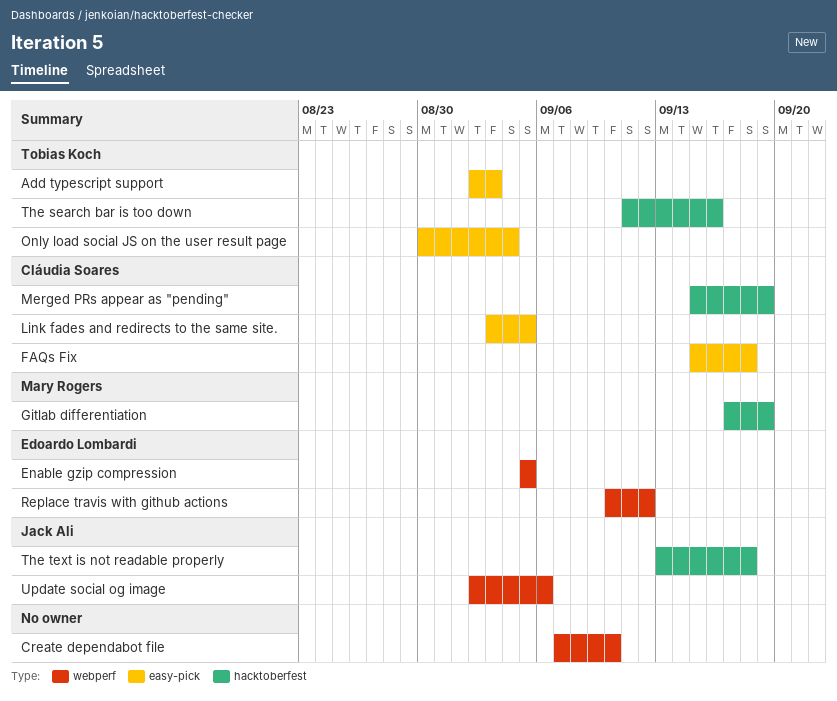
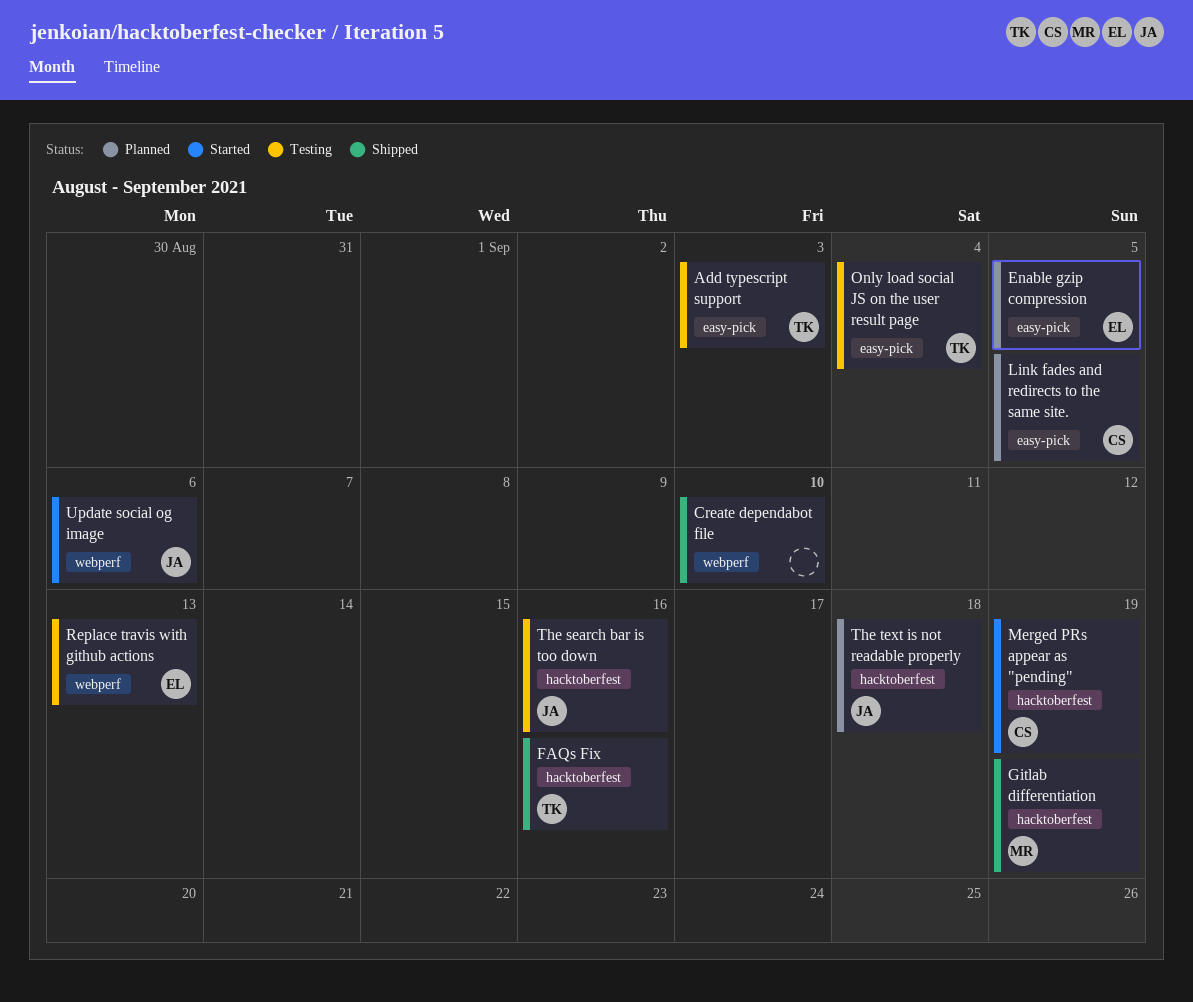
Enable gzip compression, label: webperf -> easy-pick
FAQs Fix, owner: Cláudia Soares -> Tobias Koch
FAQs Fix, label: easy-pick -> hacktoberfest
FAQs Fix, due: Sep 18 -> Sep 16
Replace travis with github actions, due: Sep 12 -> Sep 13
The search bar is too down, owner: Tobias Koch -> Jack Ali

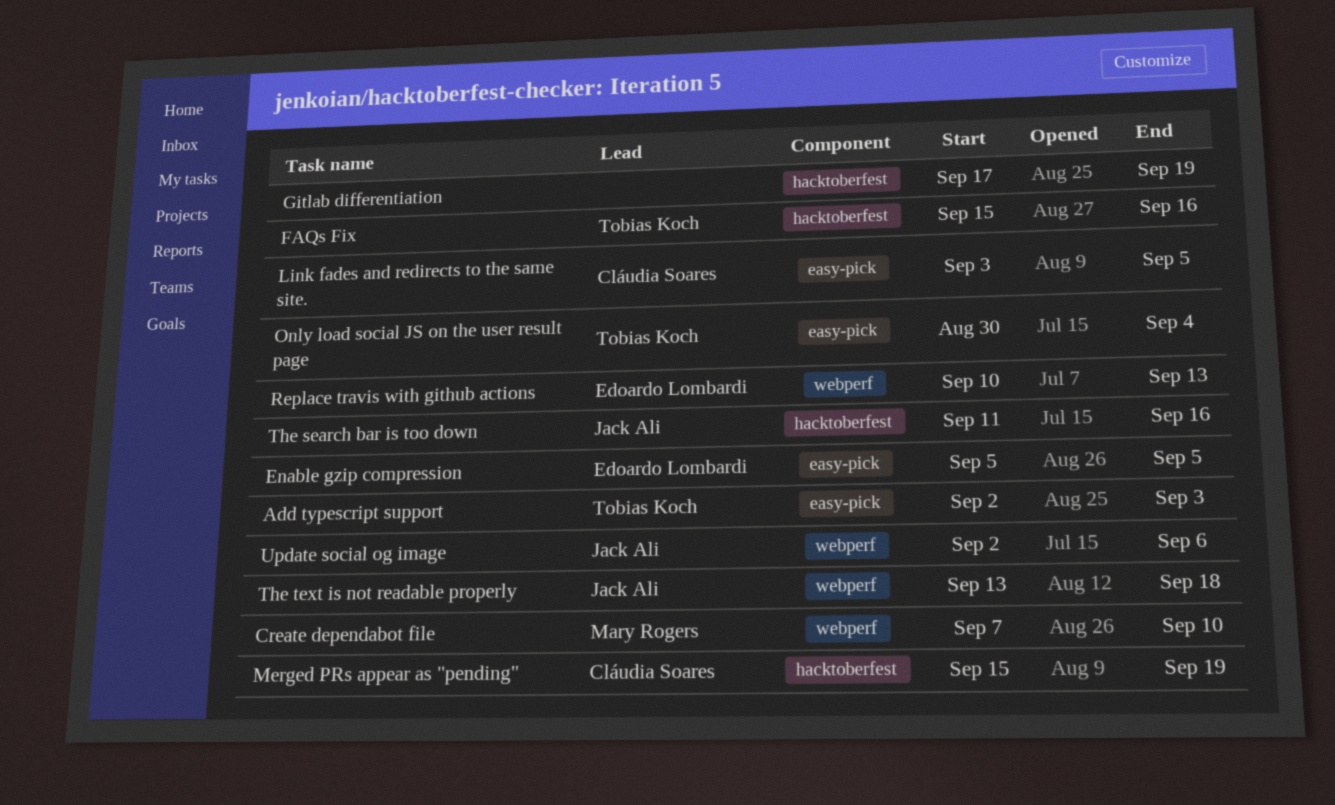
Create dependabot file, owner: none -> Mary Rogers
Gitlab differentiation, owner: Mary Rogers -> none
The text is not readable properly, label: hacktoberfest -> webperf

